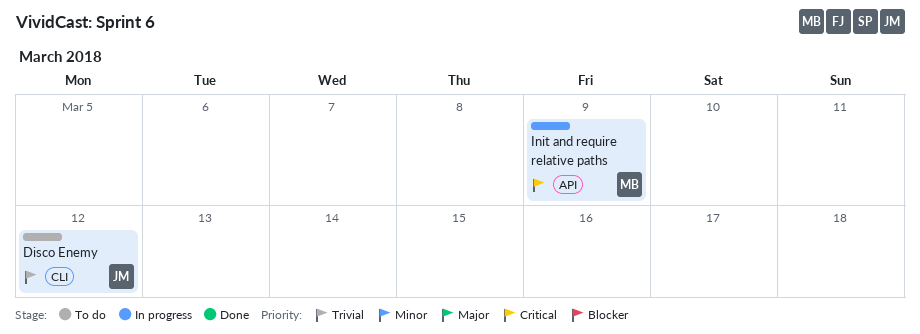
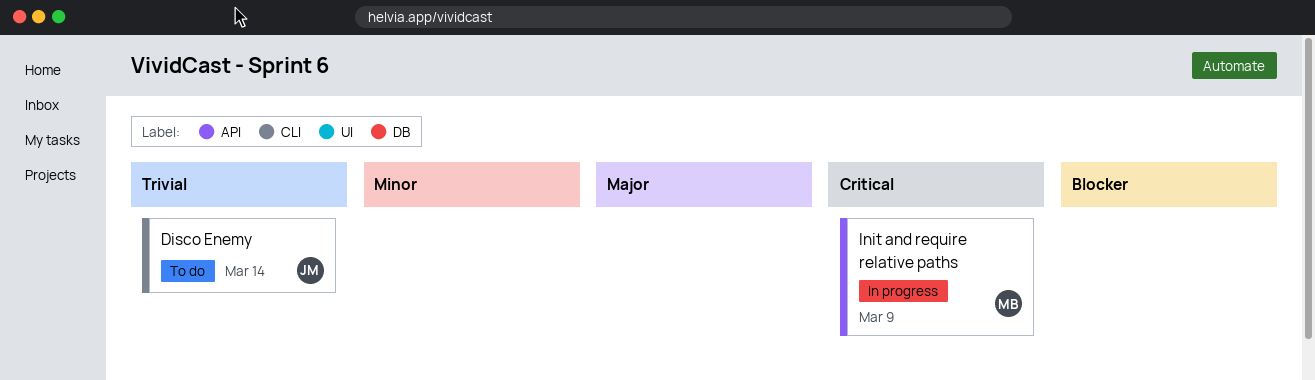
Disco Enemy, due: Mar 12 -> Mar 14

